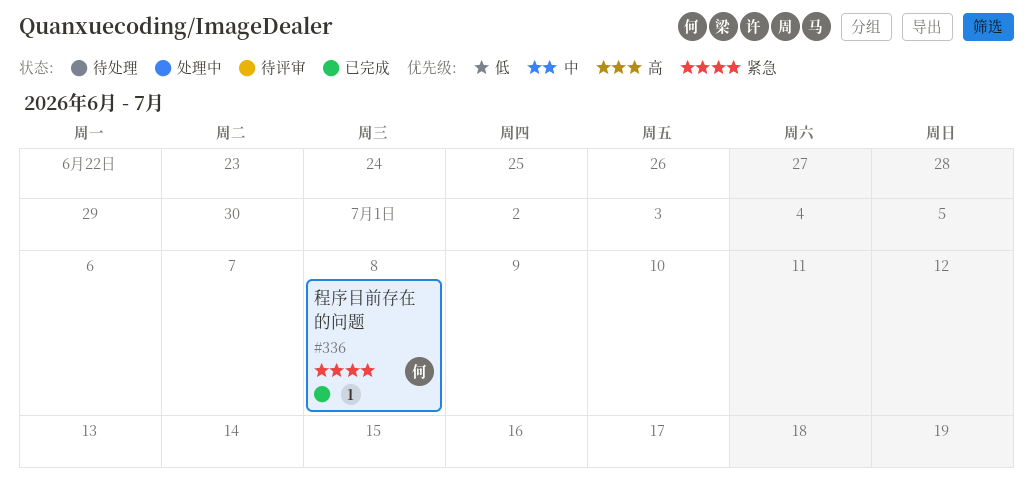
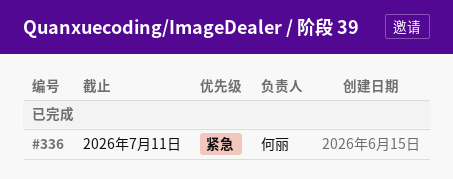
#336, due: Jul 8 -> Jul 11

